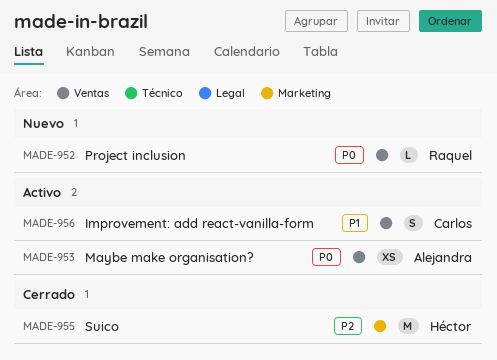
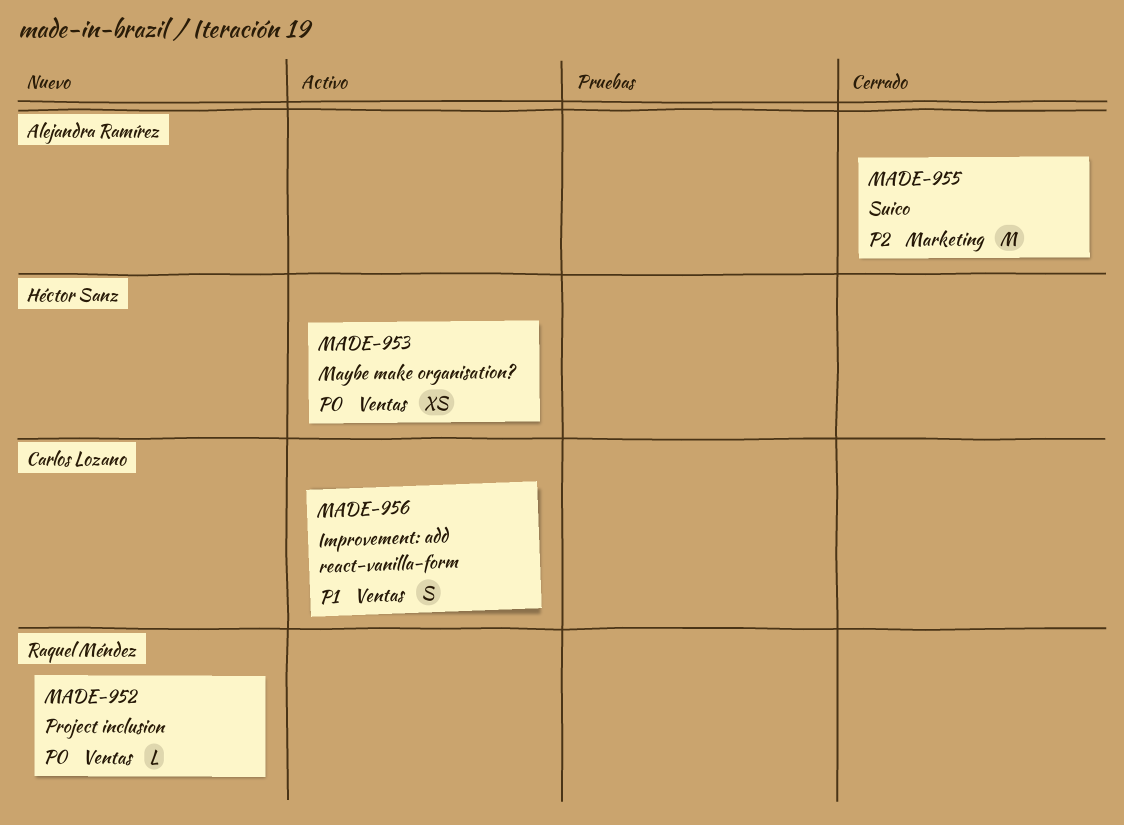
MADE-953, owner: Alejandra Ramírez -> Héctor Sanz
MADE-955, owner: Héctor Sanz -> Alejandra Ramírez

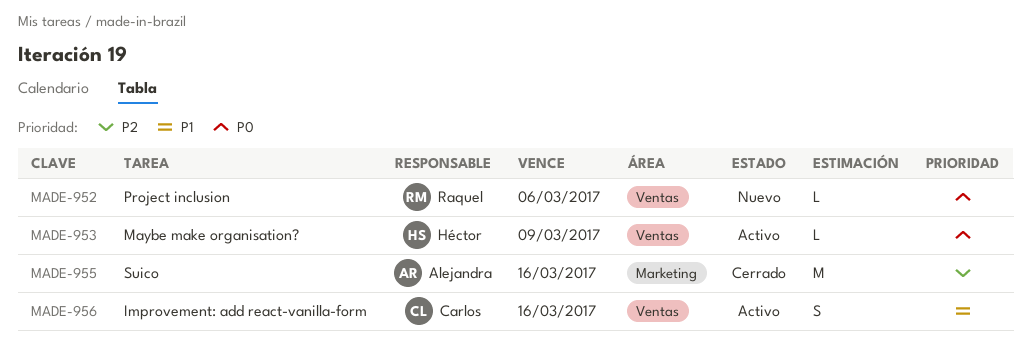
MADE-953, estimate: XS -> L

